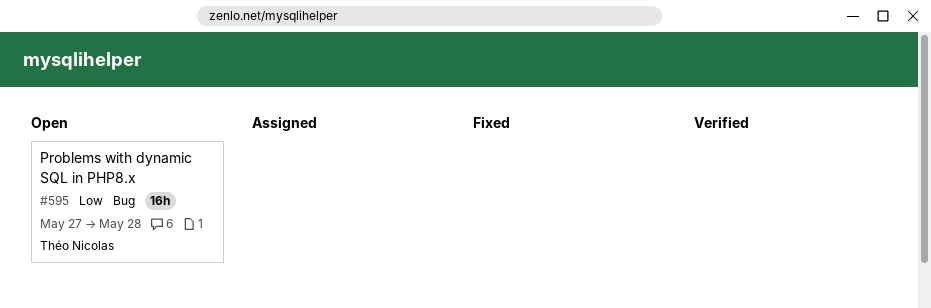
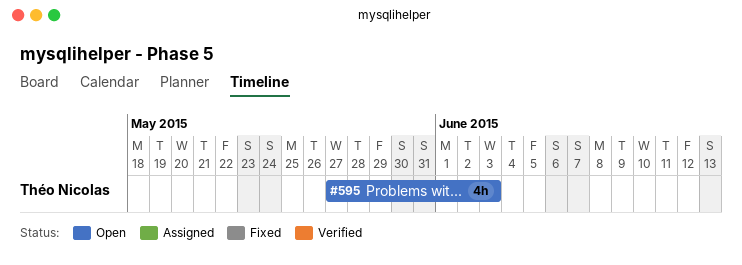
#595, estimate: 16h -> 4h
#595, due: May 28 -> Jun 3

